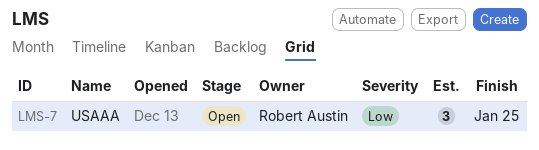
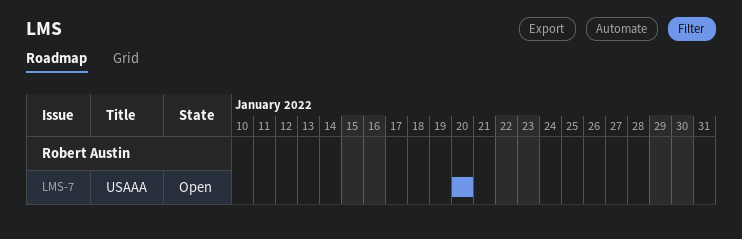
LMS-7, due: Jan 25 -> Jan 20

